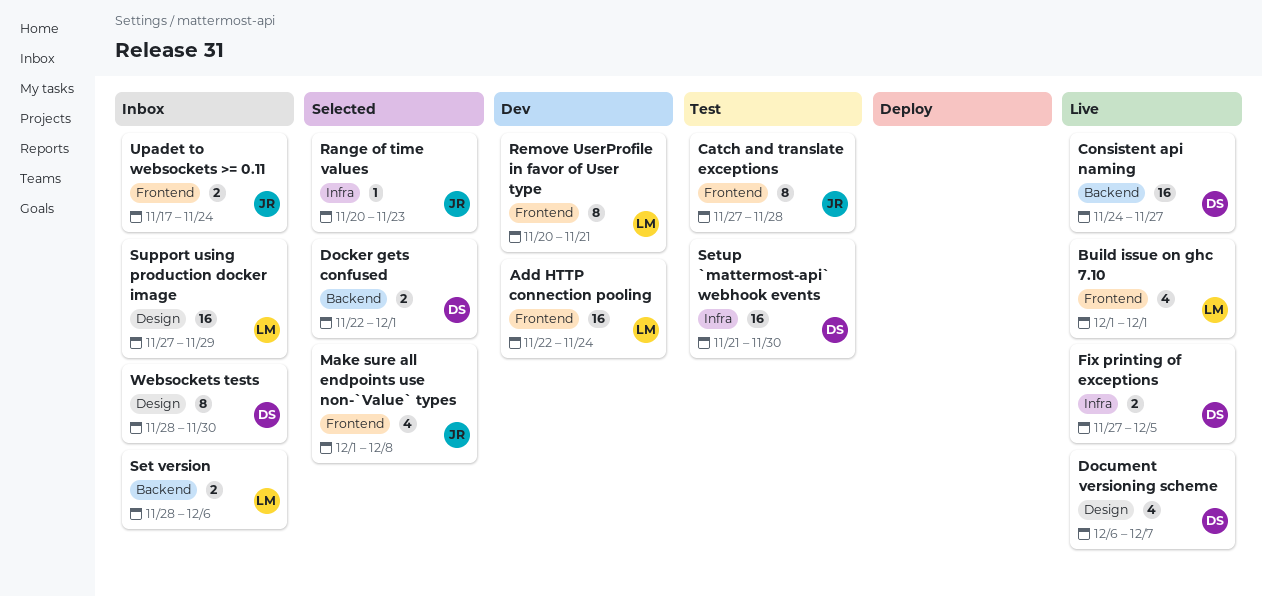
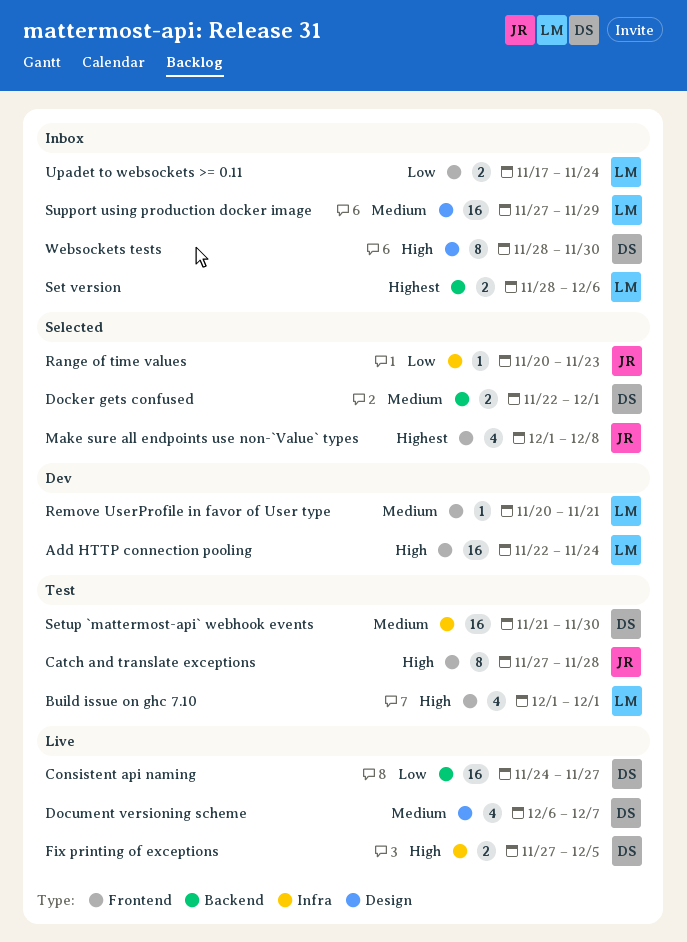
Build issue on ghc 7.10, status: Live -> Test
Remove UserProfile in favor of User type, estimate: 8 -> 1
Upadet to websockets >= 0.11, owner: JR -> LM

